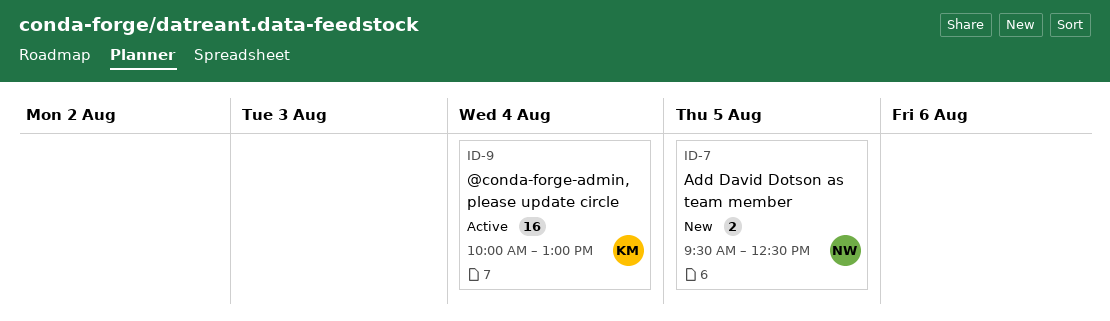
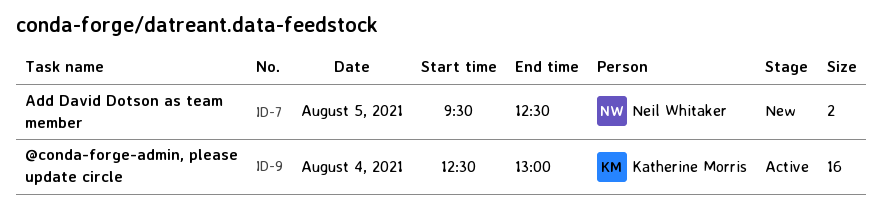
ID-9, begins: 10:00 -> 12:30

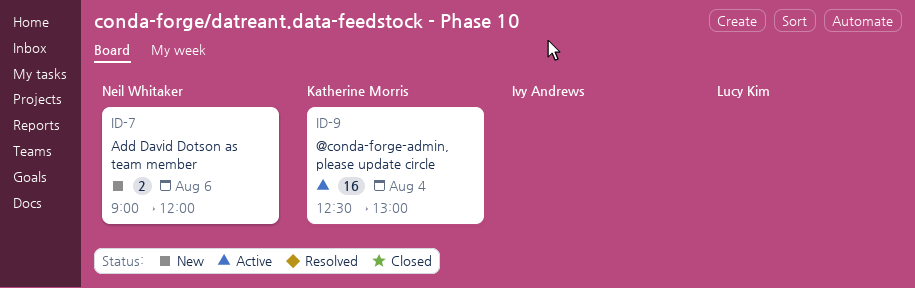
ID-7, day: Aug 5 -> Aug 6
ID-7, begins: 09:30 -> 09:00
ID-7, ends: 12:30 -> 12:00

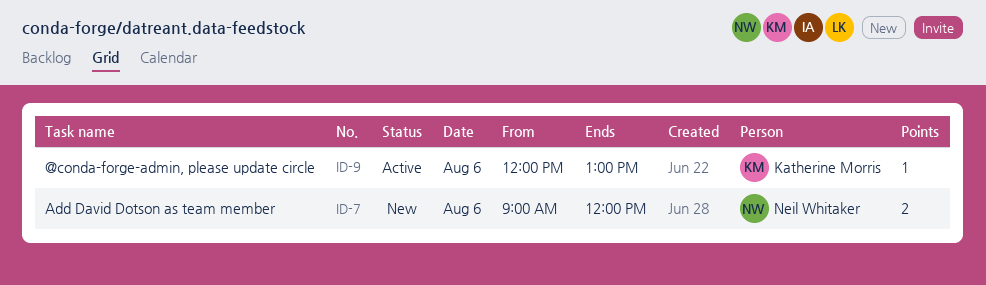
ID-9, estimate: 16 -> 1
ID-9, day: Aug 4 -> Aug 6
ID-9, begins: 12:30 -> 12:00

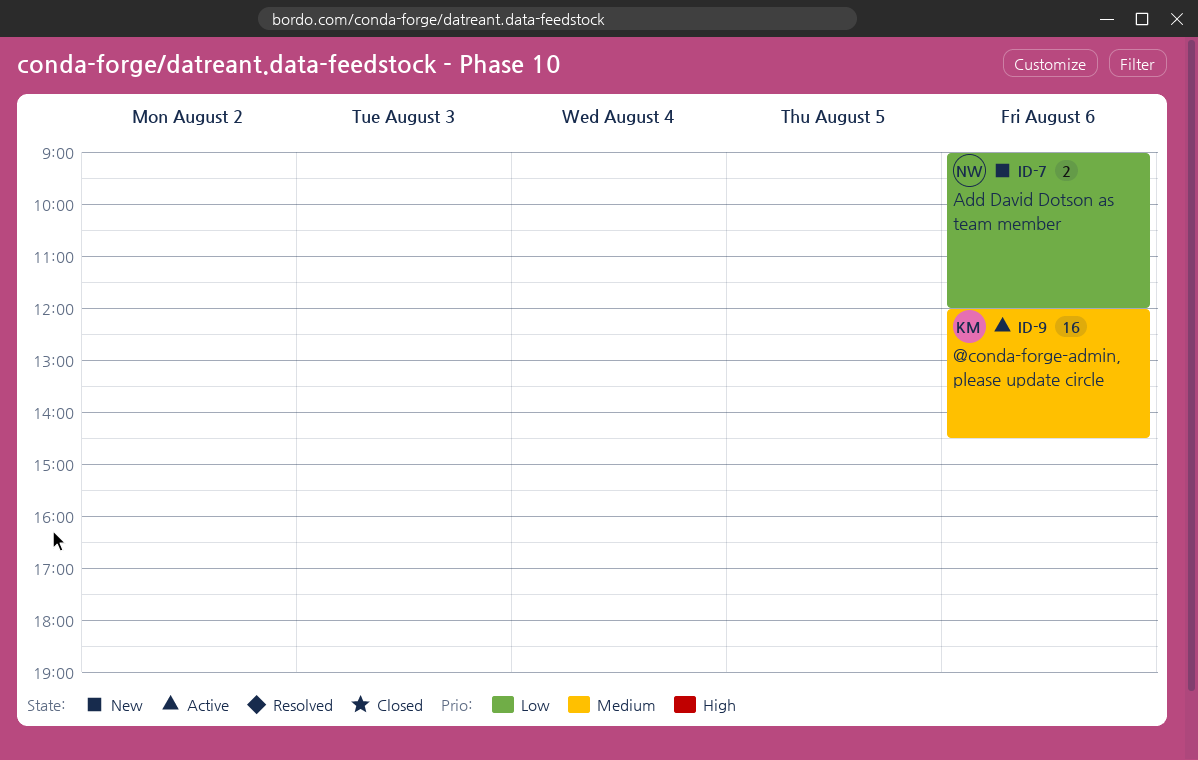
ID-9, estimate: 1 -> 16
ID-9, ends: 13:00 -> 14:30

